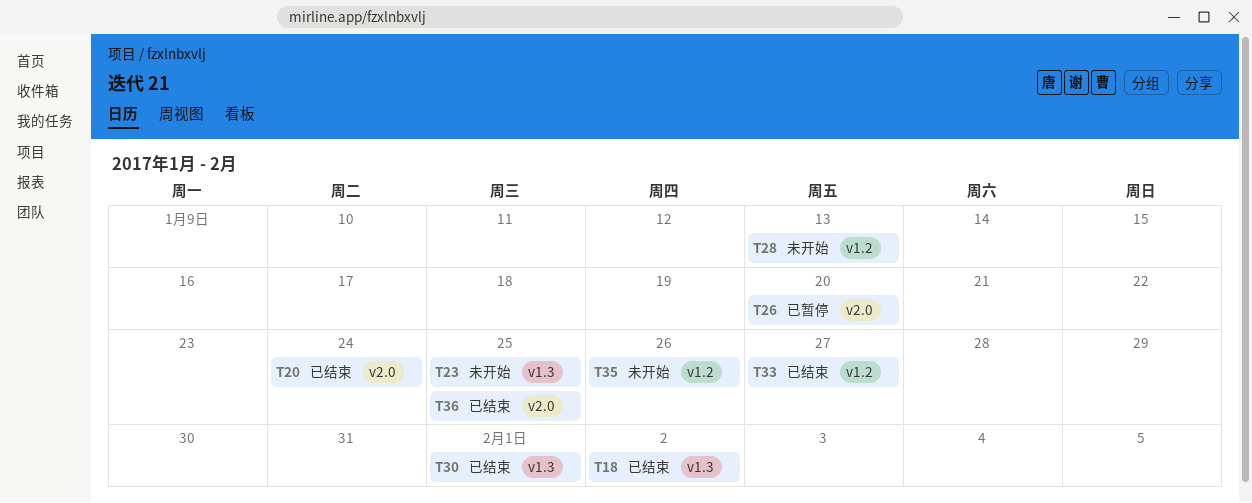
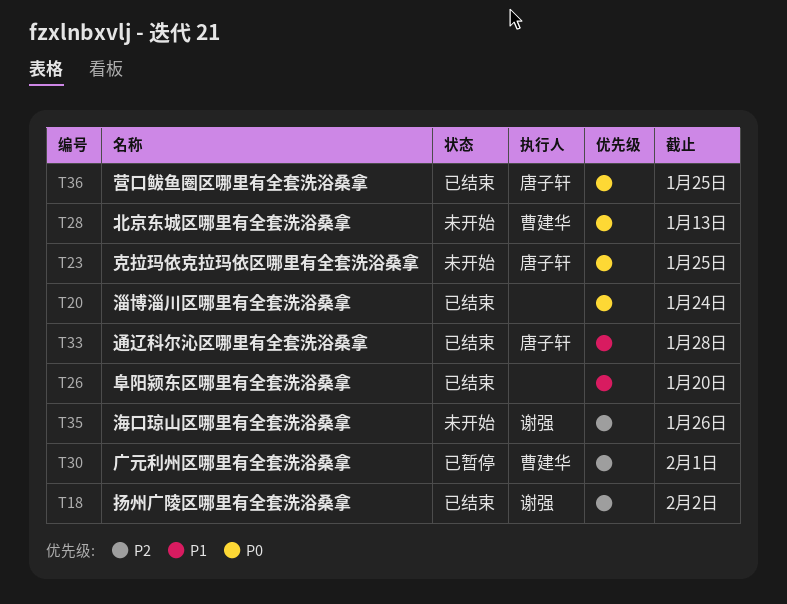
T26, status: 已暂停 -> 已结束
T30, status: 已结束 -> 已暂停
T33, due: Jan 27 -> Jan 28

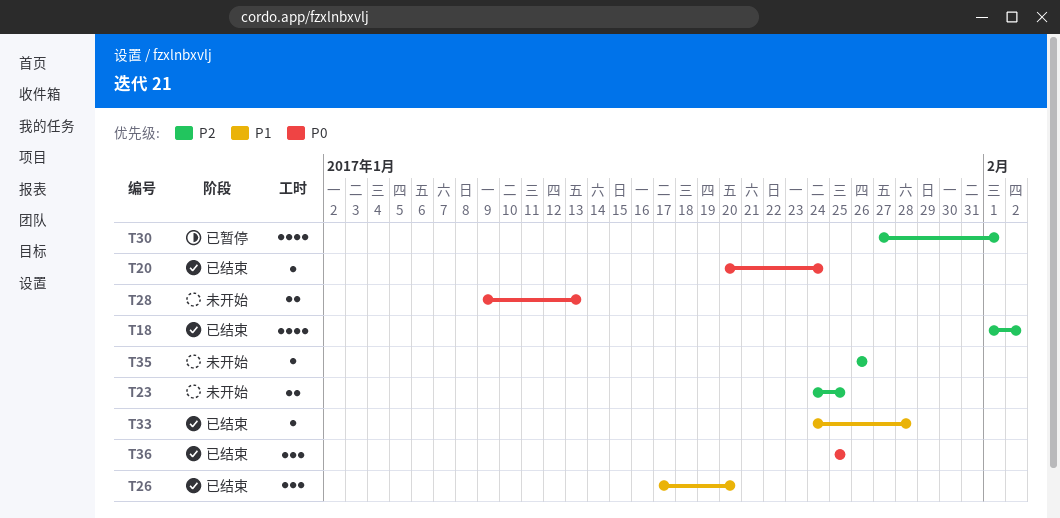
T23, priority: P0 -> P2

